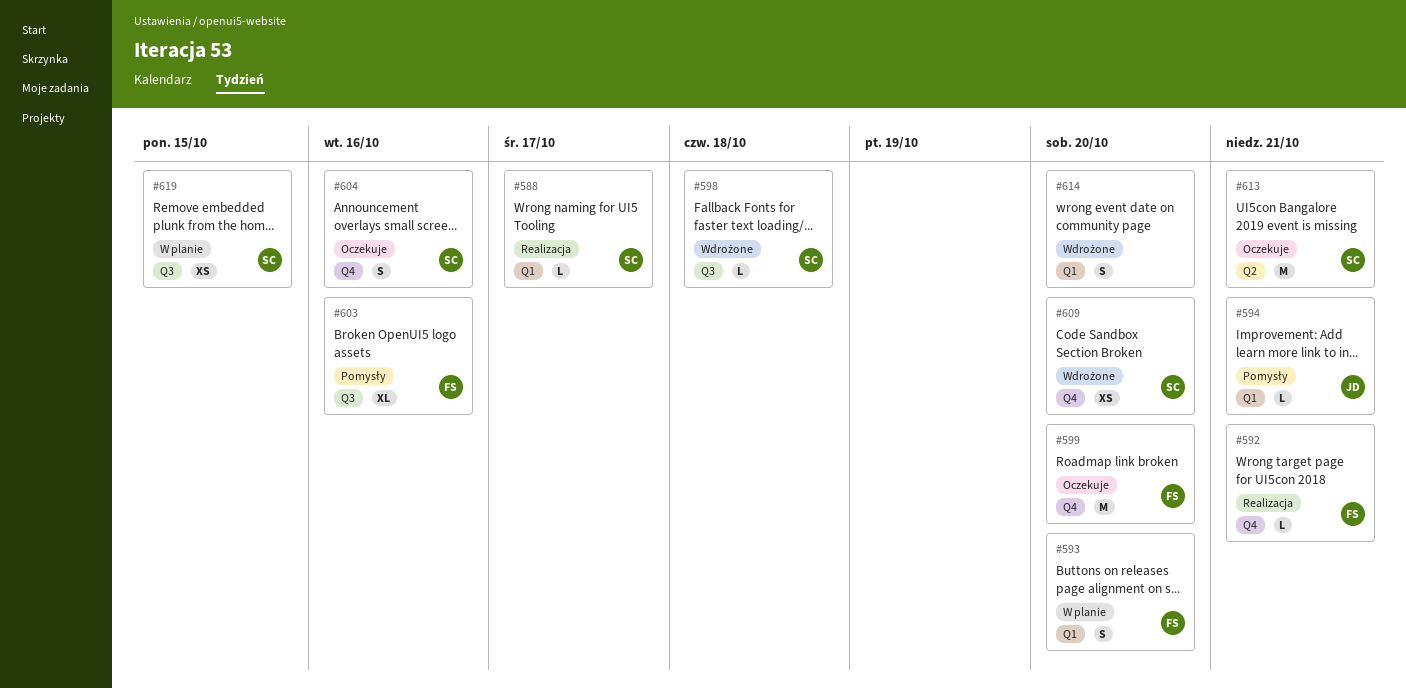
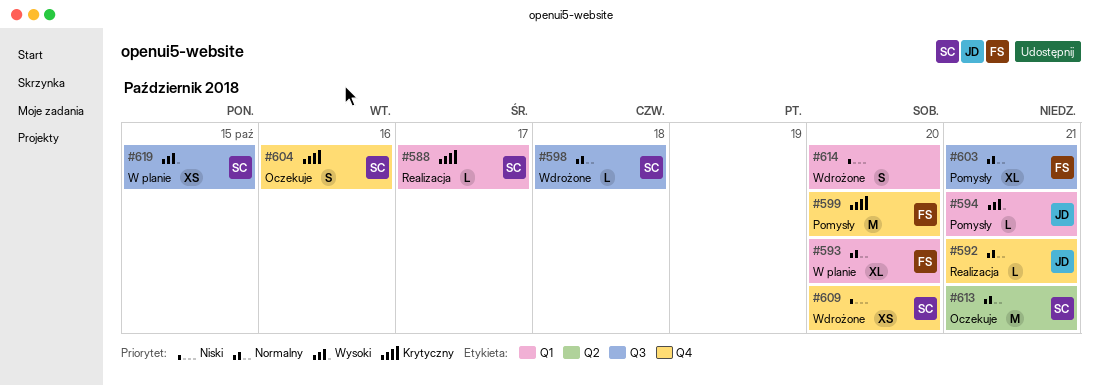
#592, owner: FS -> JD
#593, estimate: S -> XL
#599, status: Oczekuje -> Pomysły
#603, due: Oct 16 -> Oct 21

